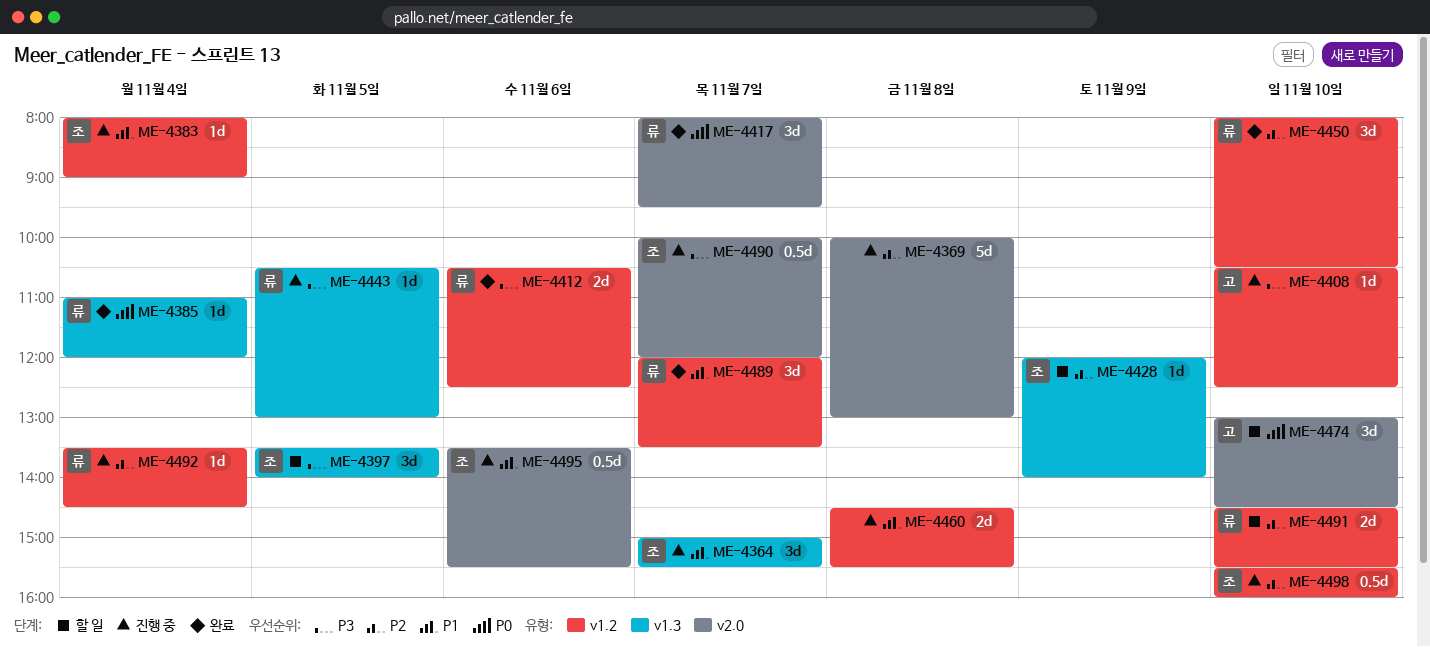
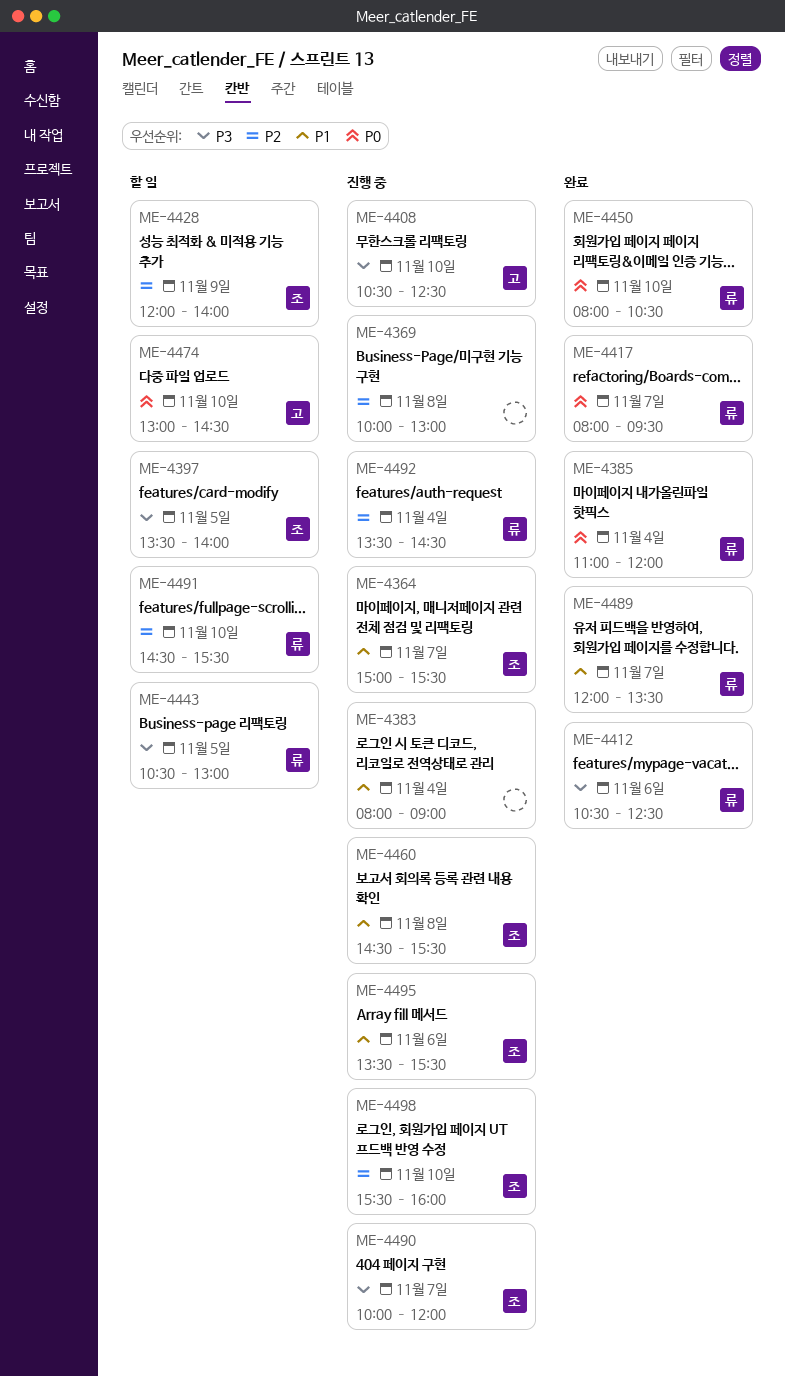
ME-4383, owner: 조 -> none
ME-4443, status: 진행 중 -> 할 일
ME-4450, priority: P2 -> P0
ME-4460, owner: none -> 조

